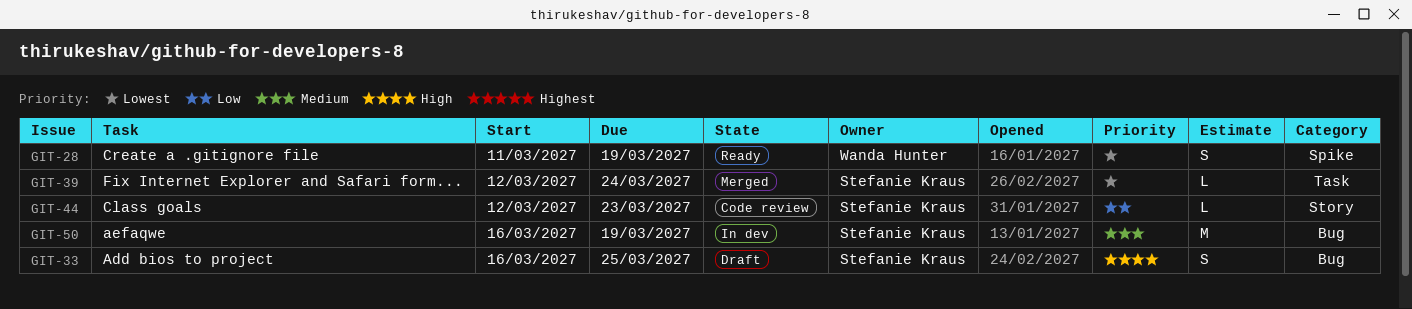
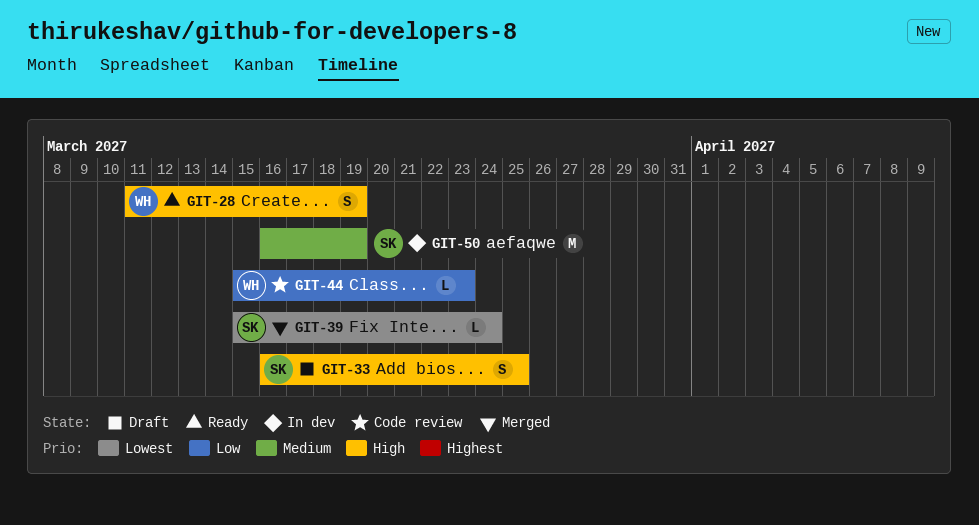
GIT-28, priority: Lowest -> High
GIT-39, start: Mar 12 -> Mar 15
GIT-44, owner: Stefanie Kraus -> Wanda Hunter
GIT-44, start: Mar 12 -> Mar 15

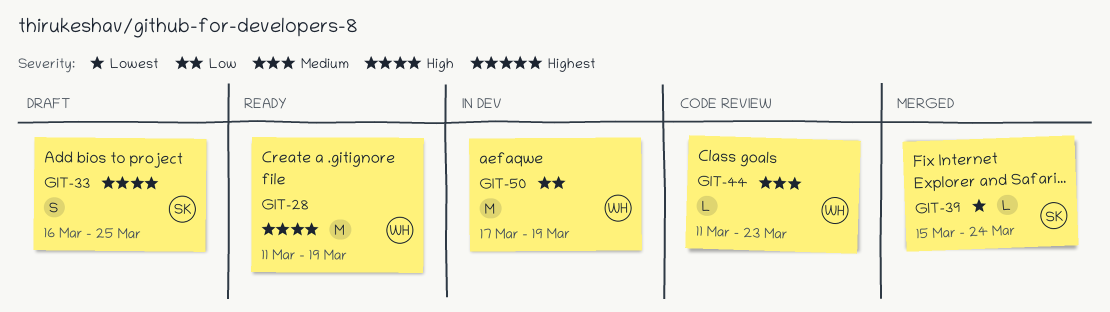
GIT-28, estimate: S -> M
GIT-44, priority: Low -> Medium
GIT-44, start: Mar 15 -> Mar 11
GIT-50, owner: SK -> WH
GIT-50, priority: Medium -> Low
GIT-50, start: Mar 16 -> Mar 17

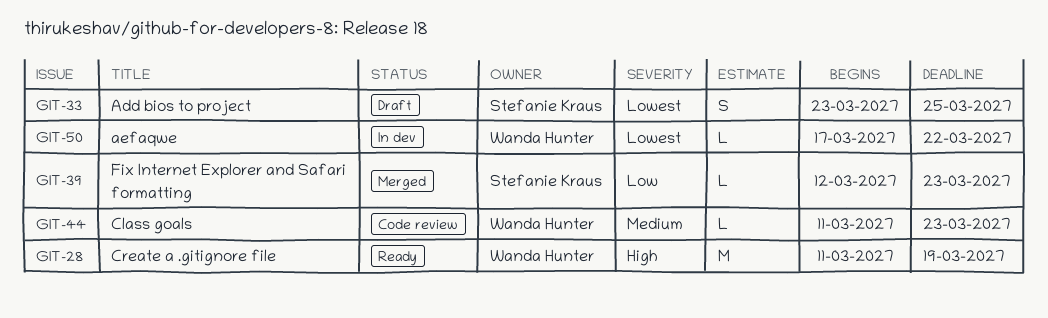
GIT-33, priority: High -> Lowest
GIT-33, start: Mar 16 -> Mar 23
GIT-39, priority: Lowest -> Low
GIT-39, start: Mar 15 -> Mar 12
GIT-39, due: Mar 24 -> Mar 23
GIT-50, priority: Low -> Lowest
GIT-50, estimate: M -> L
GIT-50, due: Mar 19 -> Mar 22

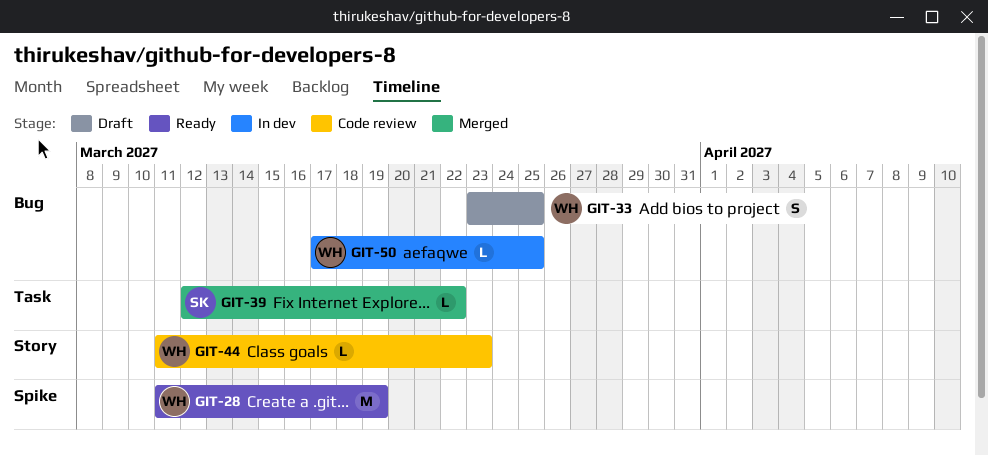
GIT-33, owner: Stefanie Kraus -> Wanda Hunter
GIT-39, due: Mar 23 -> Mar 22
GIT-50, due: Mar 22 -> Mar 25

